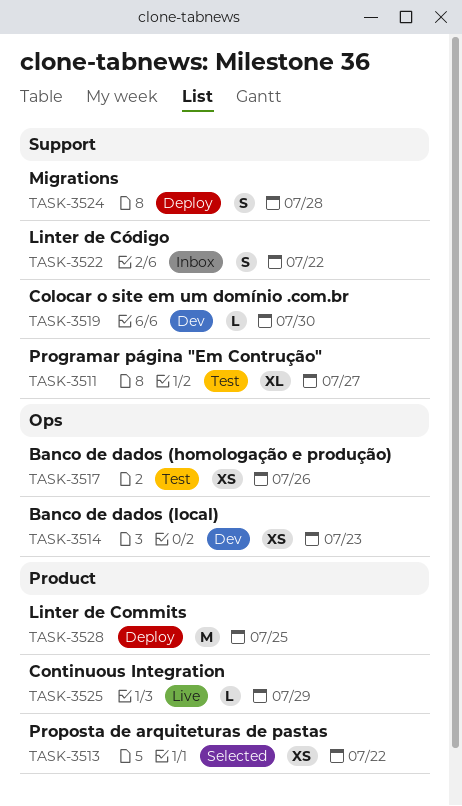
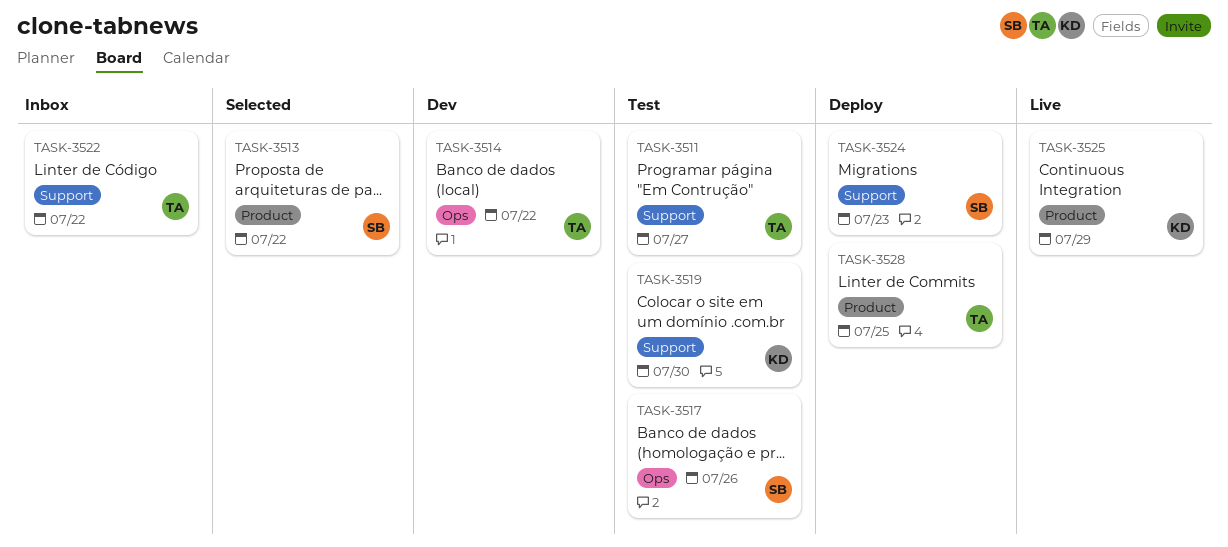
TASK-3514, due: Jul 23 -> Jul 22
TASK-3519, status: Dev -> Test
TASK-3524, due: Jul 28 -> Jul 23

